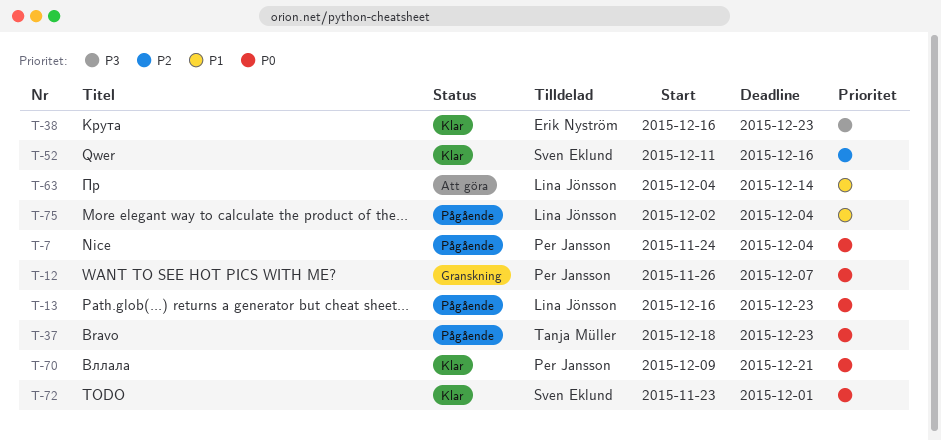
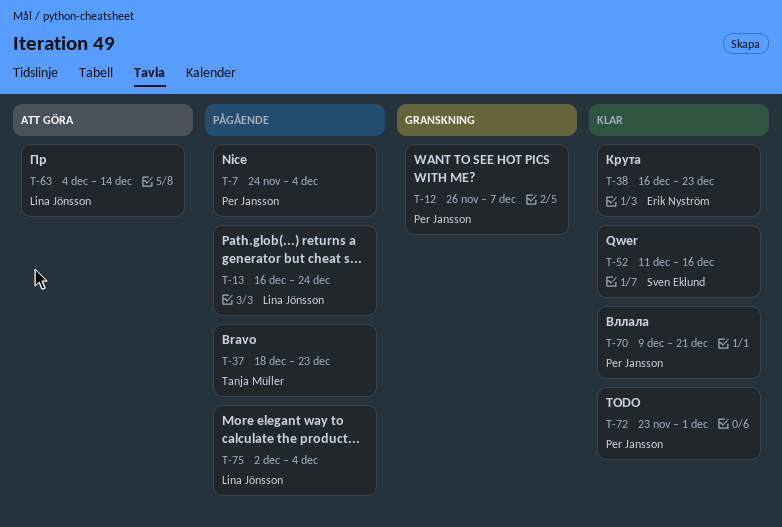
T-13, due: Dec 23 -> Dec 24
T-72, owner: Sven Eklund -> Per Jansson

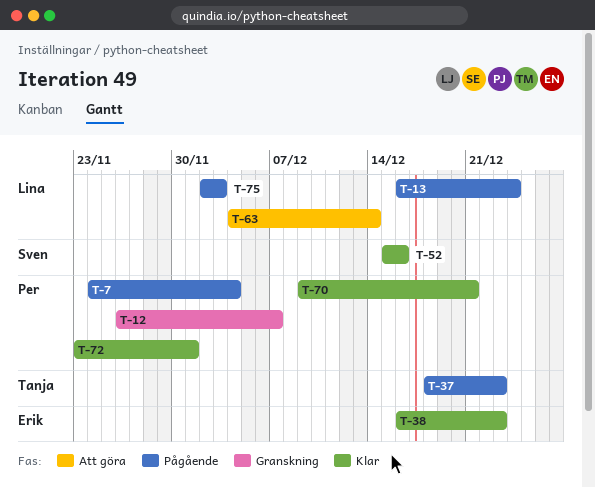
T-52, start: Dec 11 -> Dec 15
T-75, due: Dec 4 -> Dec 3

